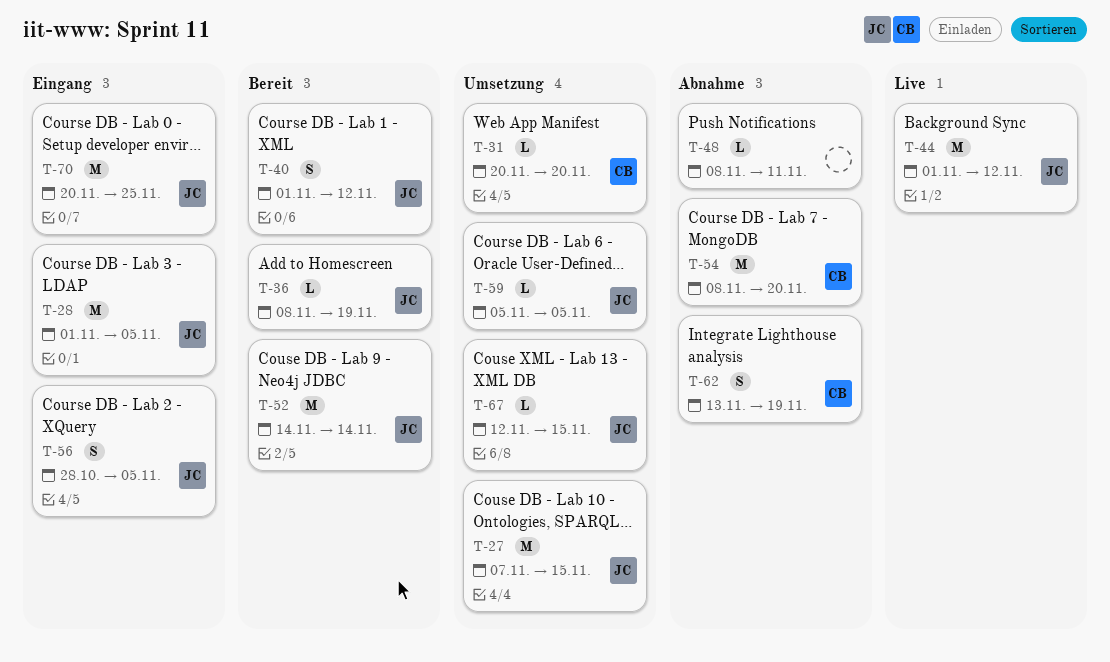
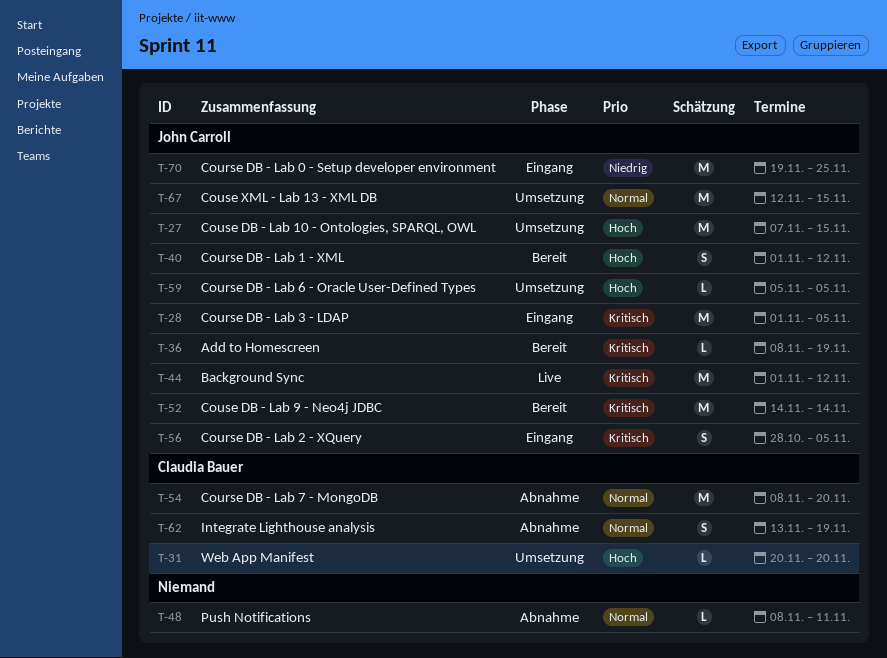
T-67, estimate: L -> M
T-70, start: Nov 20 -> Nov 19

